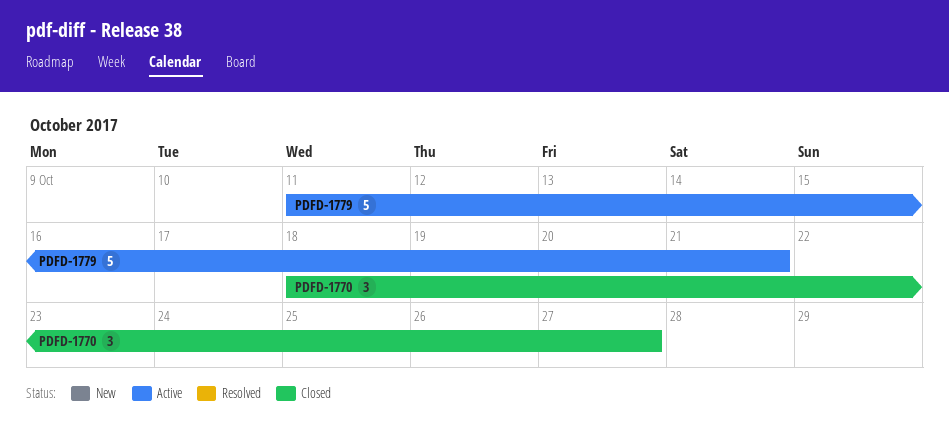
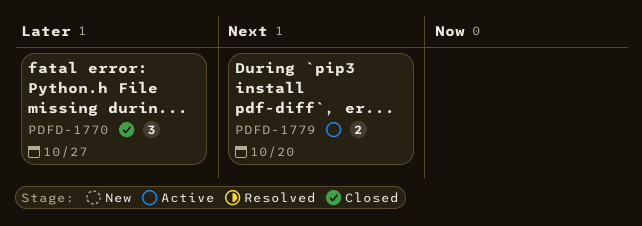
PDFD-1779, estimate: 5 -> 2
PDFD-1779, due: Oct 21 -> Oct 20

